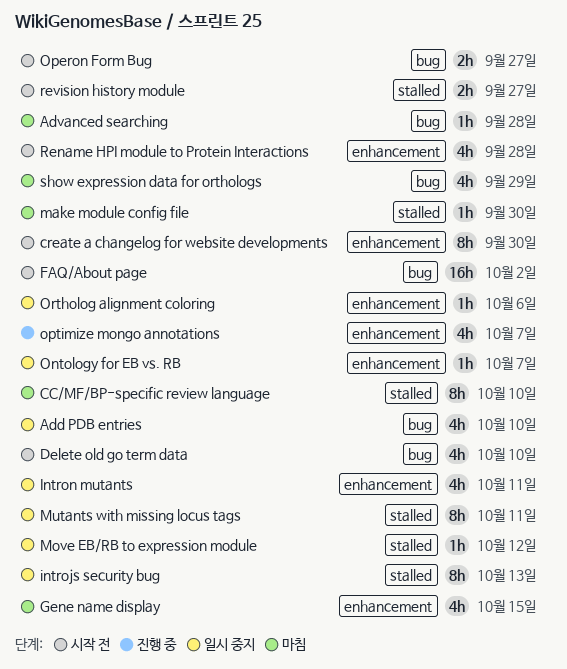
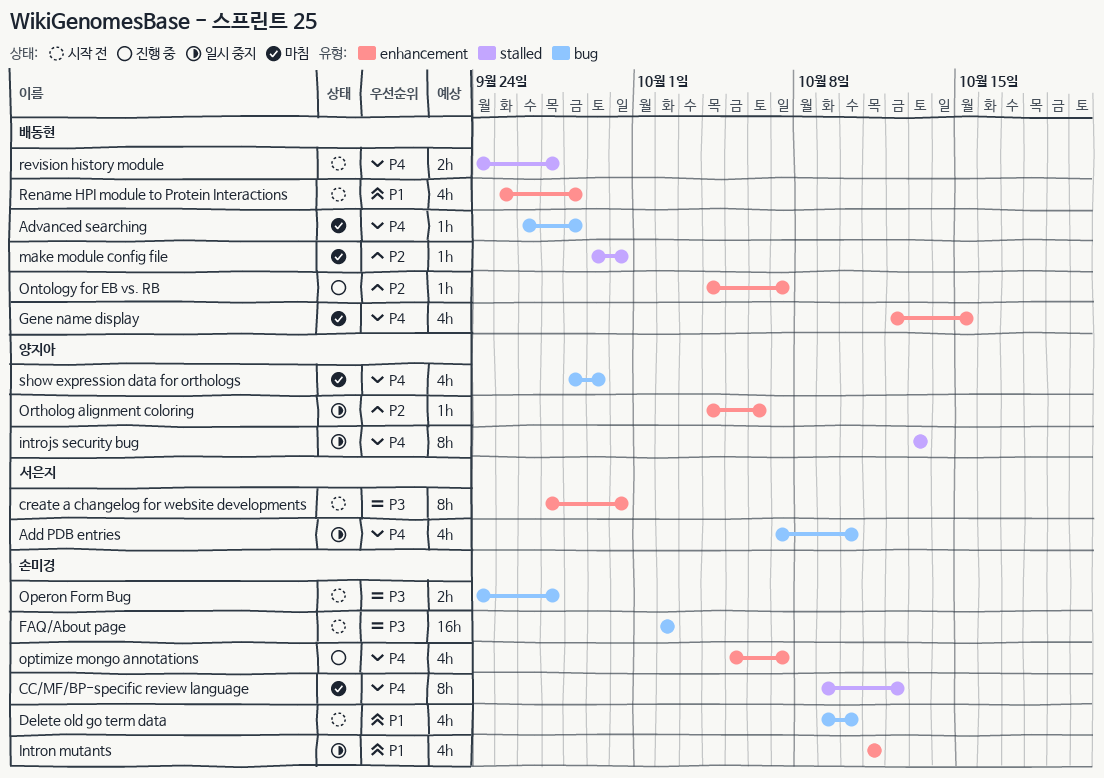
CC/MF/BP-specific review language, due: Oct 10 -> Oct 12
Move EB/RB to expression module: present -> none
Mutants with missing locus tags: present -> none
Ontology for EB vs. RB, status: 일시 중지 -> 진행 중

